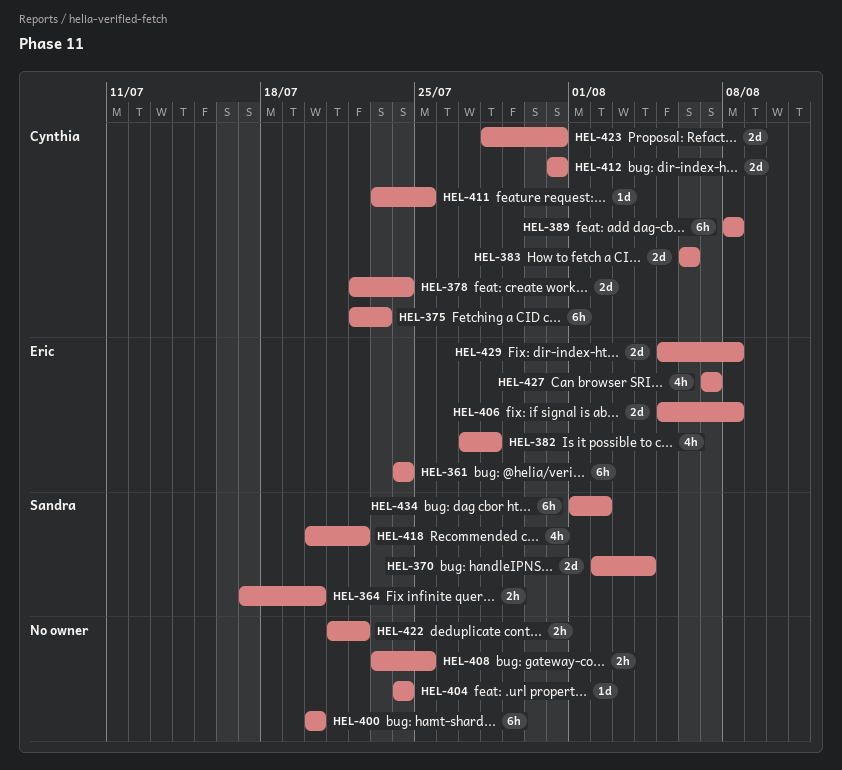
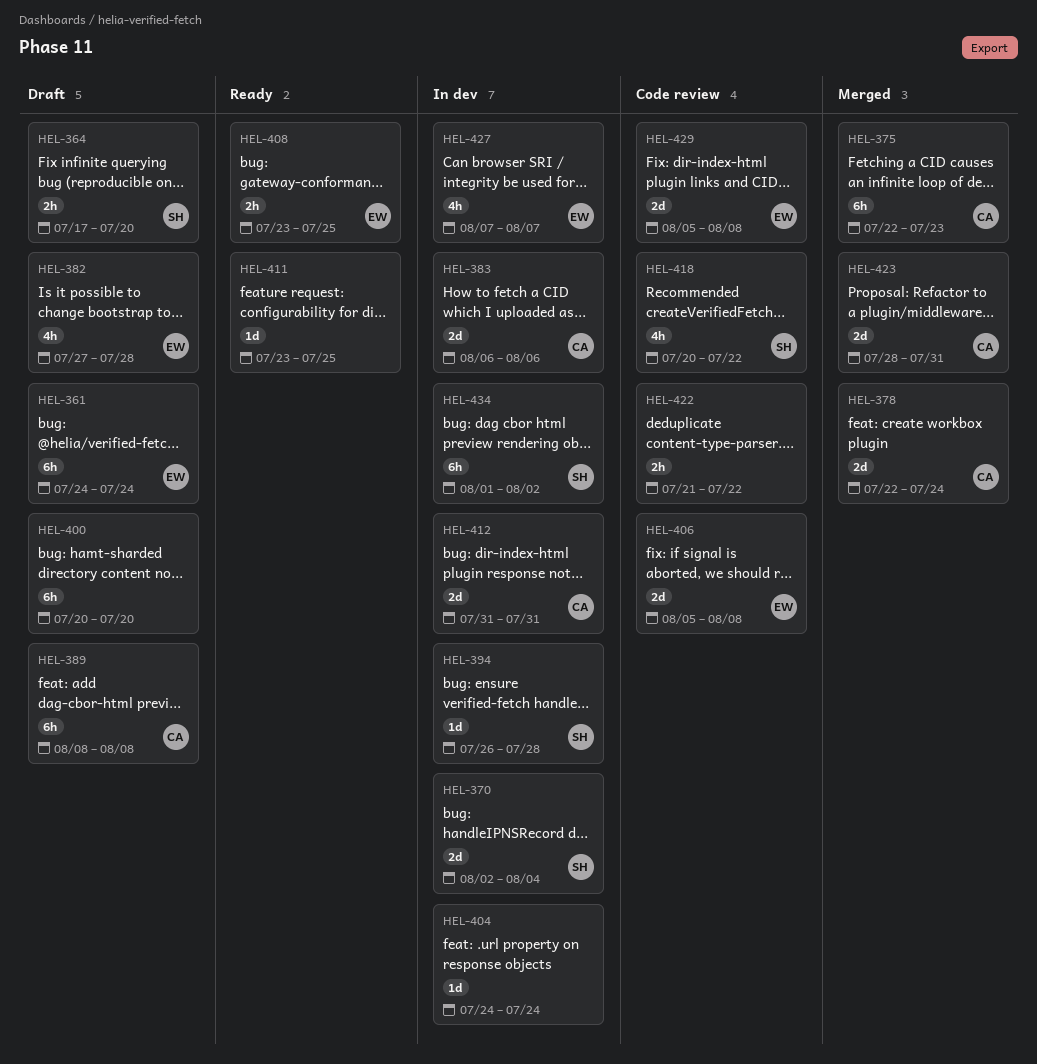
HEL-394: none -> present
HEL-408, owner: none -> Eric
HEL-411, owner: Cynthia -> none

